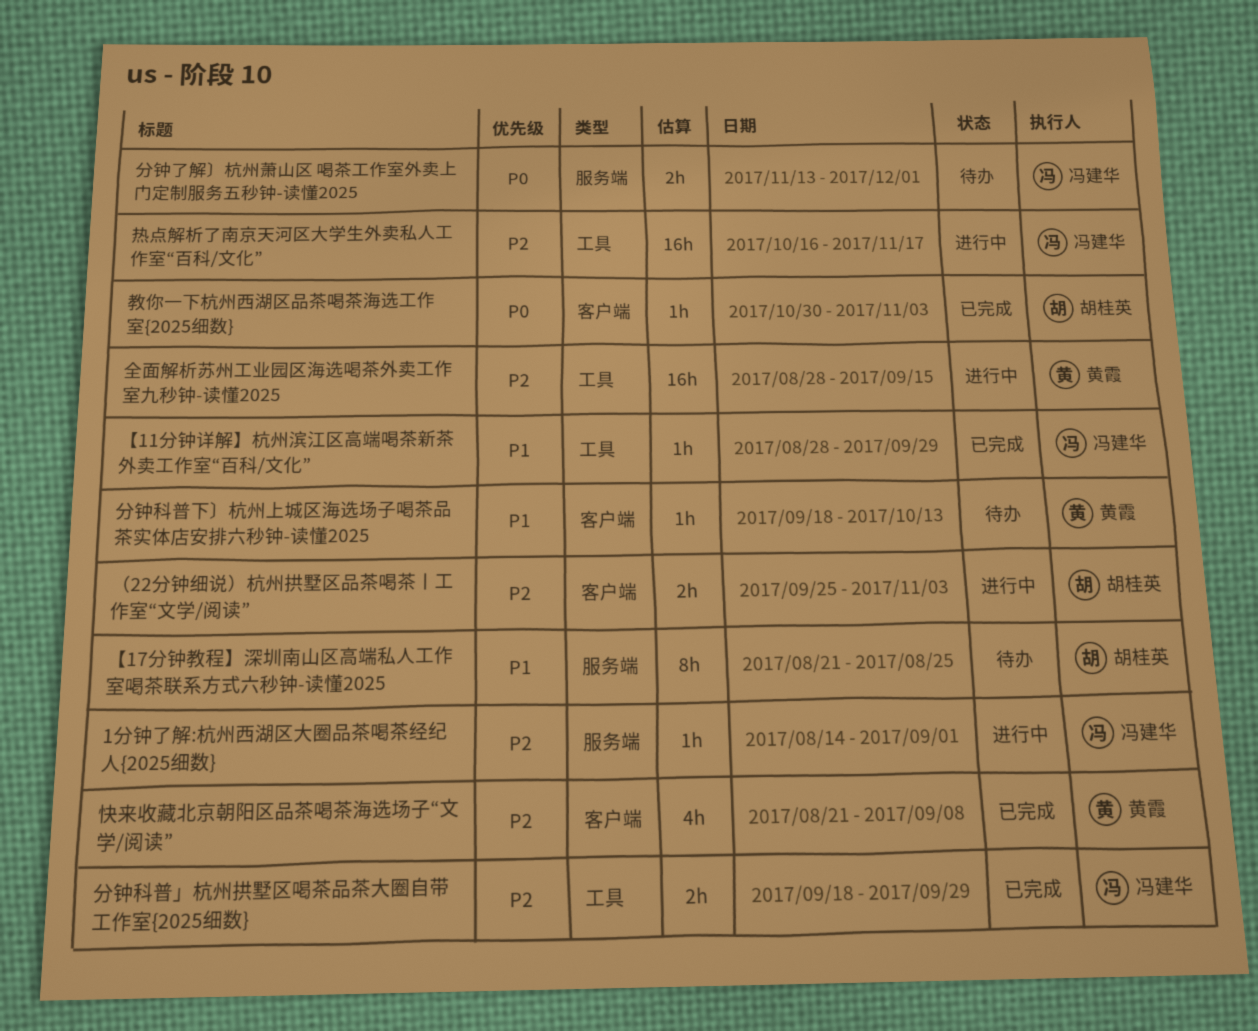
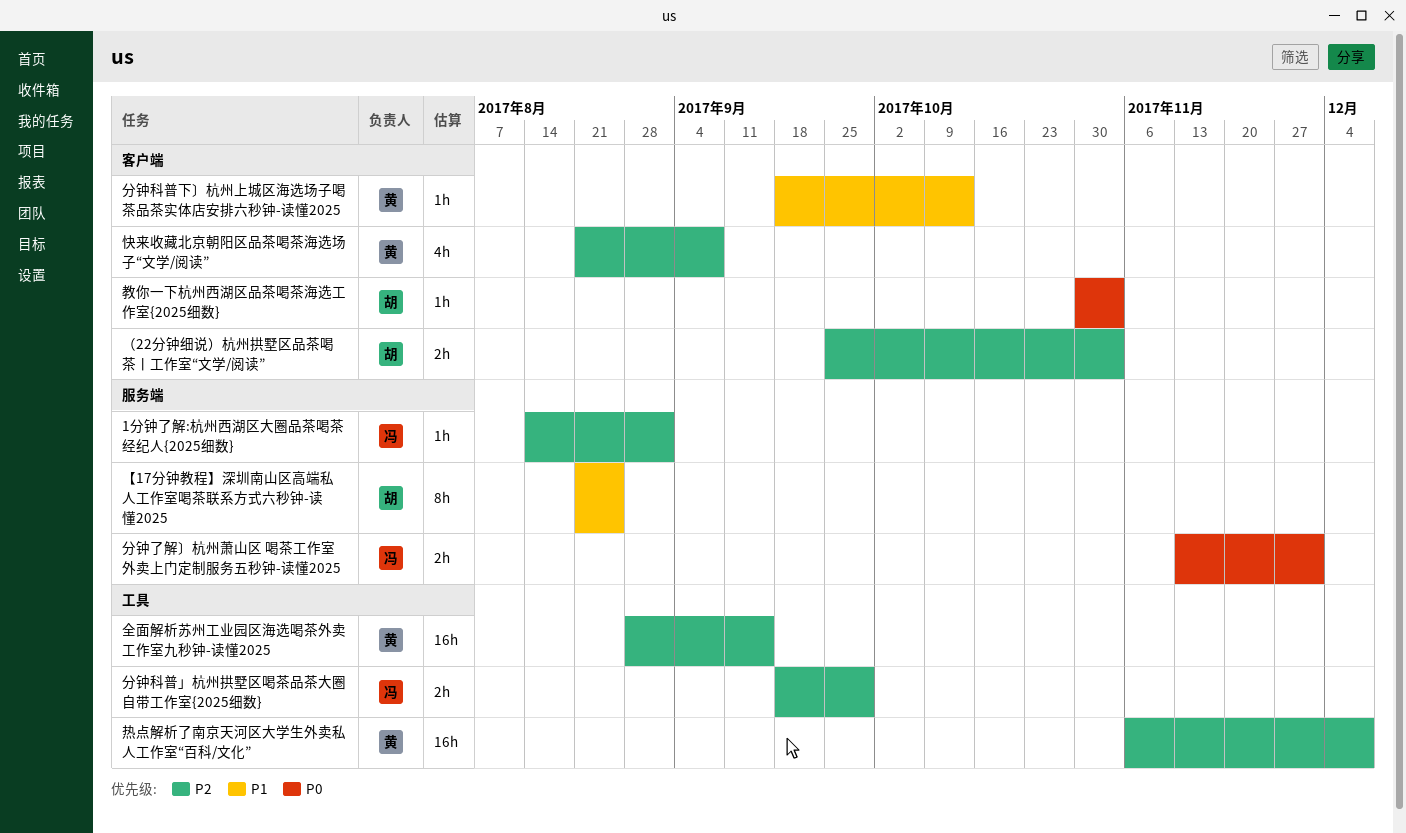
【11分钟详解】杭州滨江区高端喝茶新茶外卖工作室“百科/文化”: present -> none
热点解析了南京天河区大学生外卖私人工作室“百科/文化”, owner: 冯建华 -> 黄霞
热点解析了南京天河区大学生外卖私人工作室“百科/文化”, start: Oct 16 -> Nov 6
热点解析了南京天河区大学生外卖私人工作室“百科/文化”, due: Nov 17 -> Dec 8

